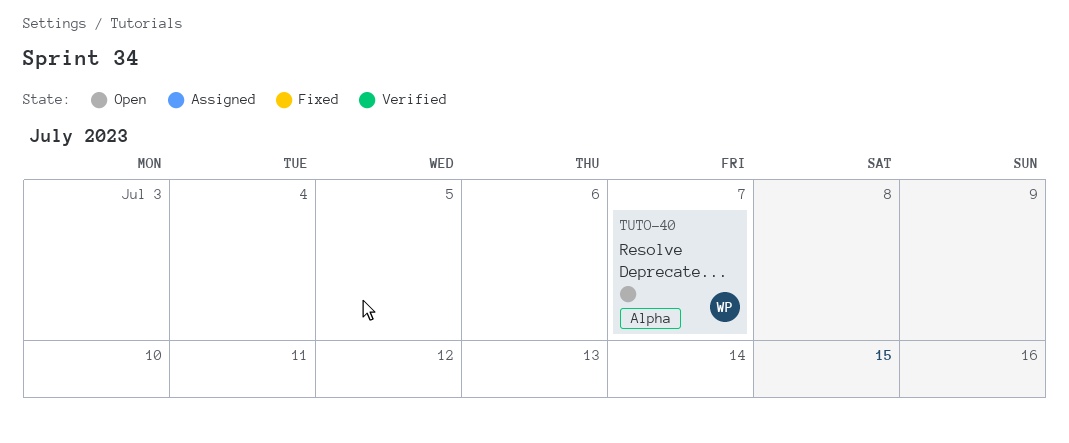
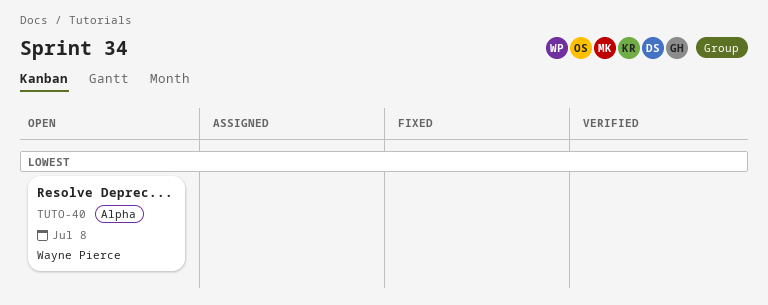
TUTO-40, due: Jul 7 -> Jul 8

